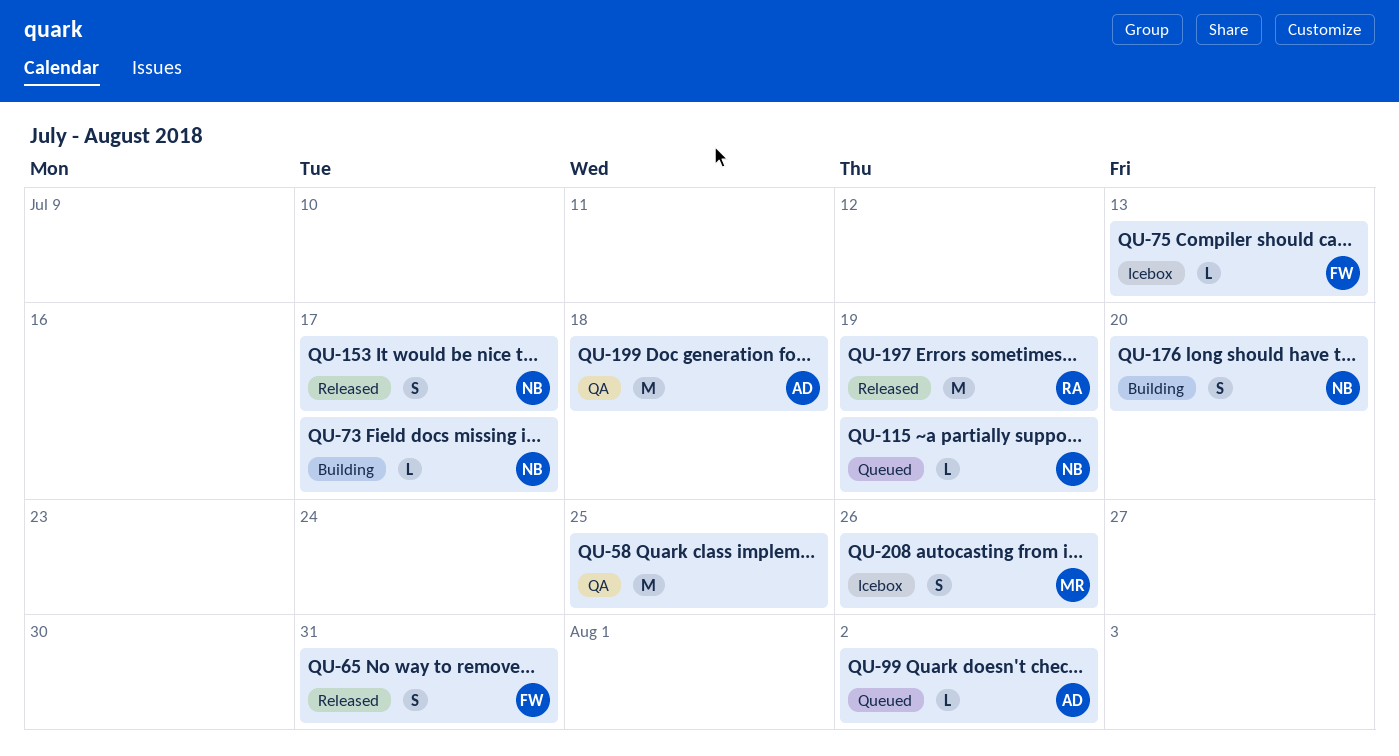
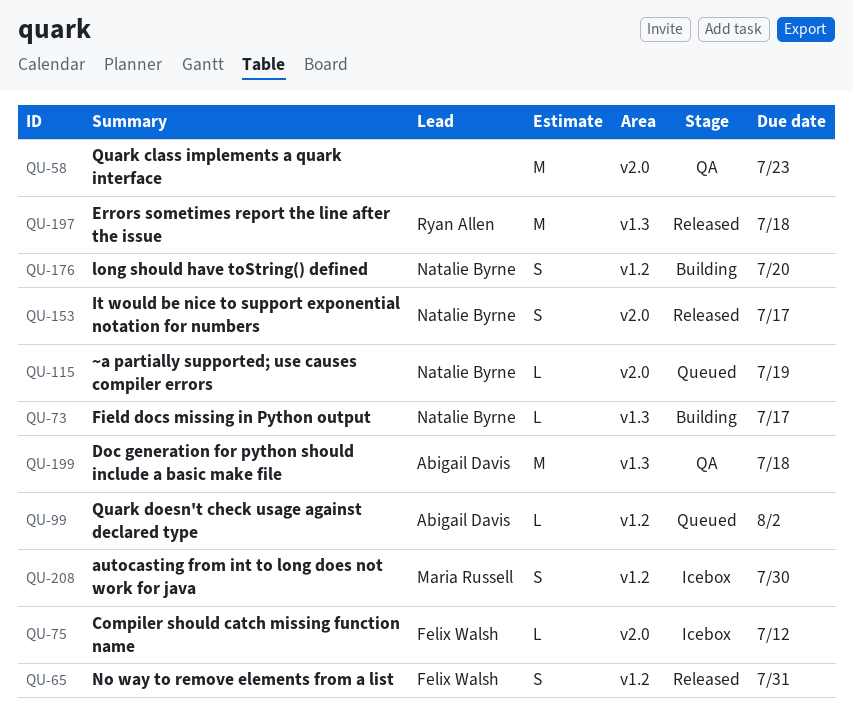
QU-58, due: Jul 25 -> Jul 23
QU-75, due: Jul 13 -> Jul 12
QU-197, due: Jul 19 -> Jul 18
QU-208, due: Jul 26 -> Jul 30

